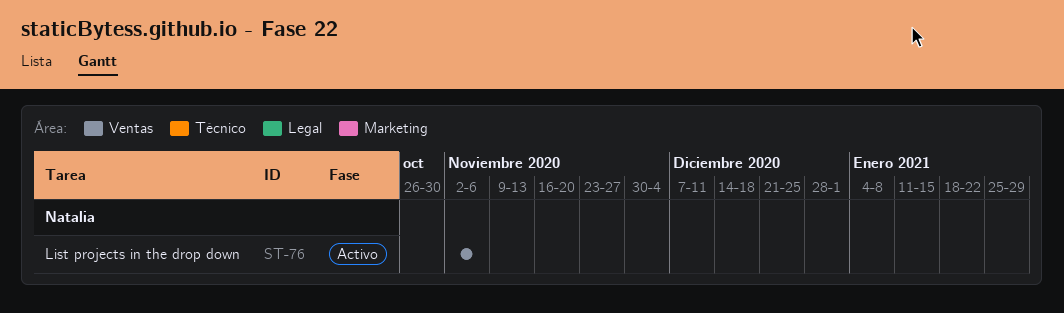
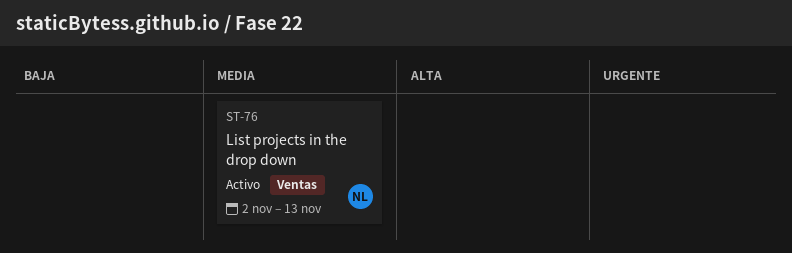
ST-76, due: Nov 6 -> Nov 13

